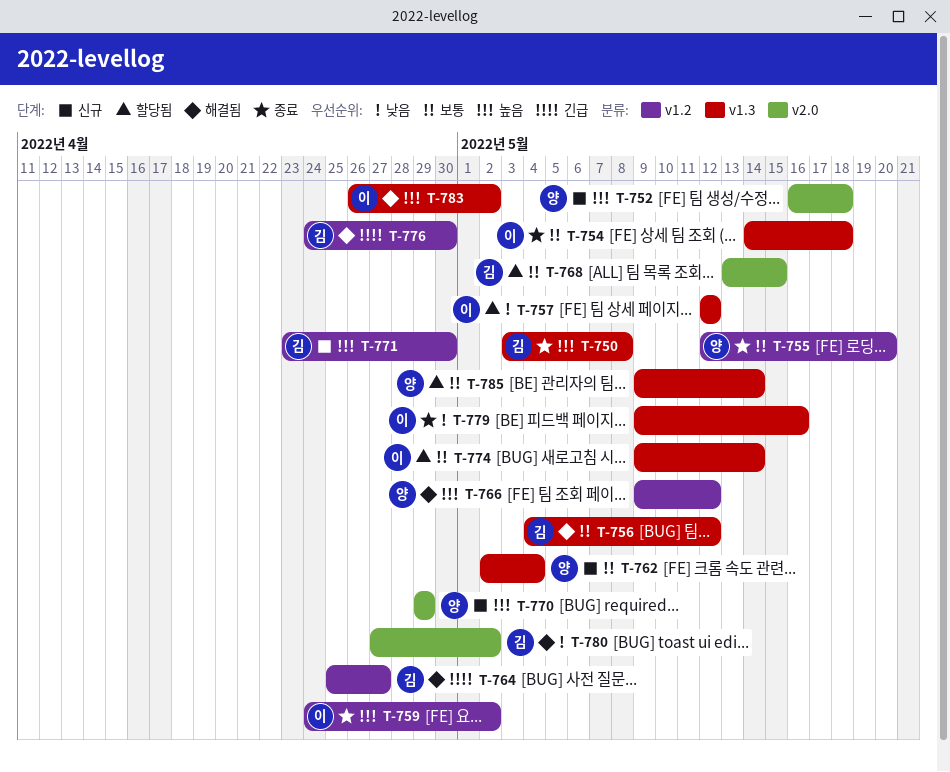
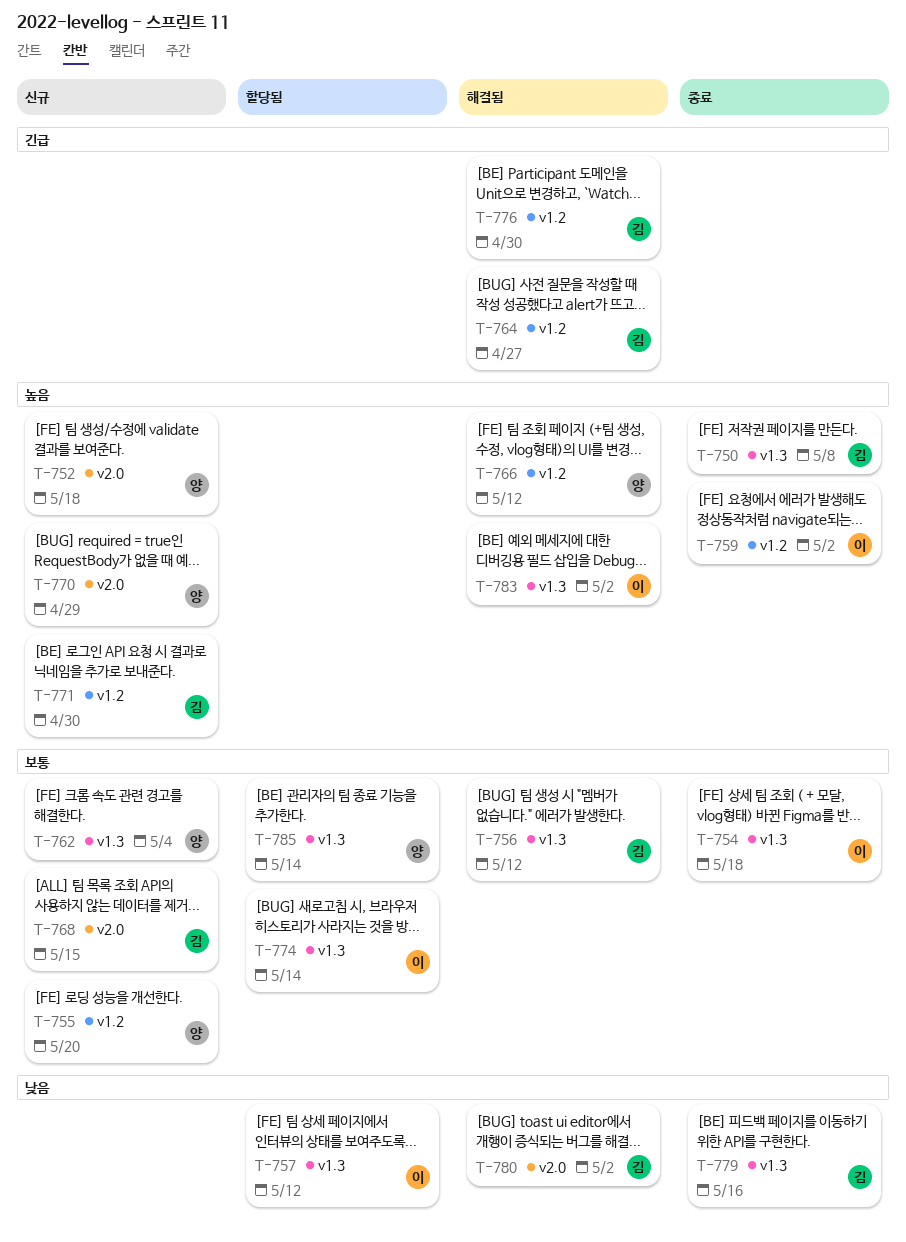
T-755, status: 종료 -> 신규
T-768, status: 할당됨 -> 신규
T-779, owner: 이 -> 김

